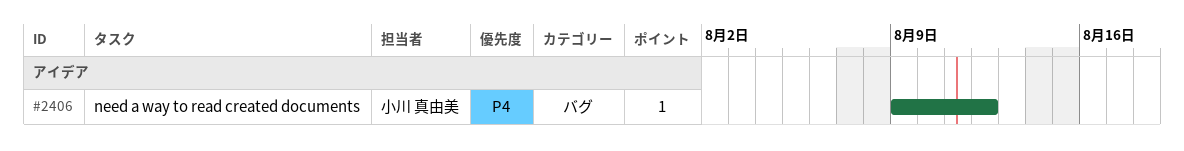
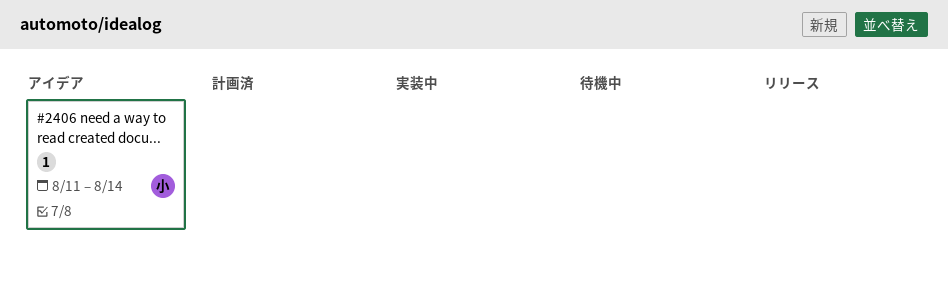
#2406, start: Aug 9 -> Aug 11
#2406, due: Aug 12 -> Aug 14

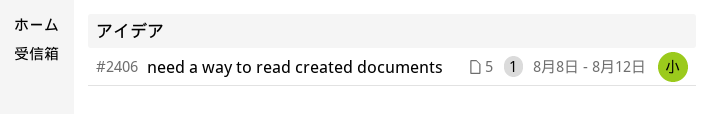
#2406, start: Aug 11 -> Aug 8
#2406, due: Aug 14 -> Aug 12

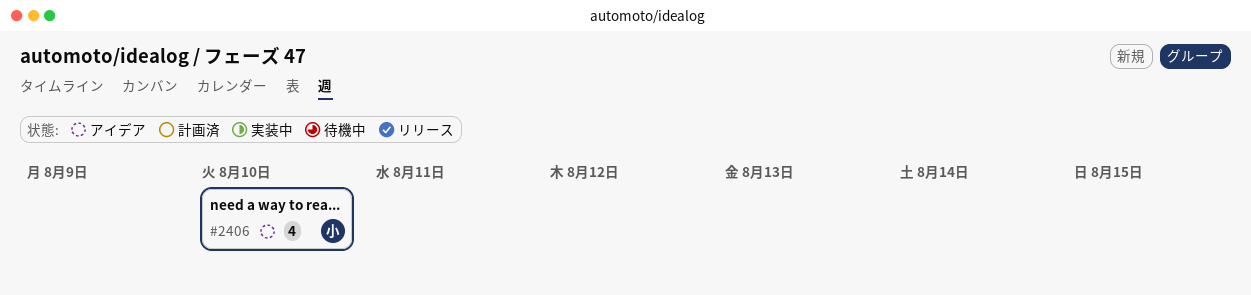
#2406, estimate: 1 -> 4
#2406, due: Aug 12 -> Aug 10

